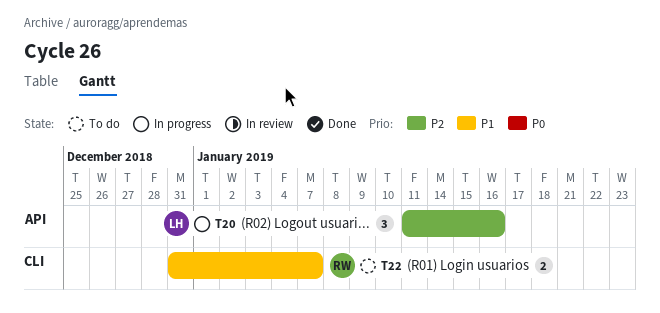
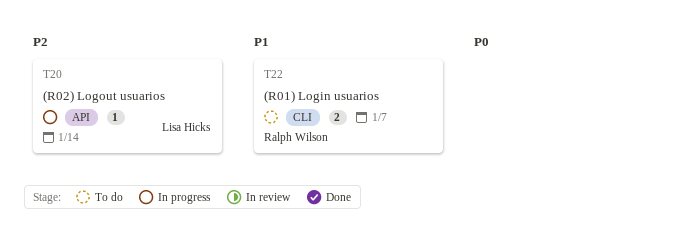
T20, estimate: 3 -> 1
T20, due: Jan 16 -> Jan 14

